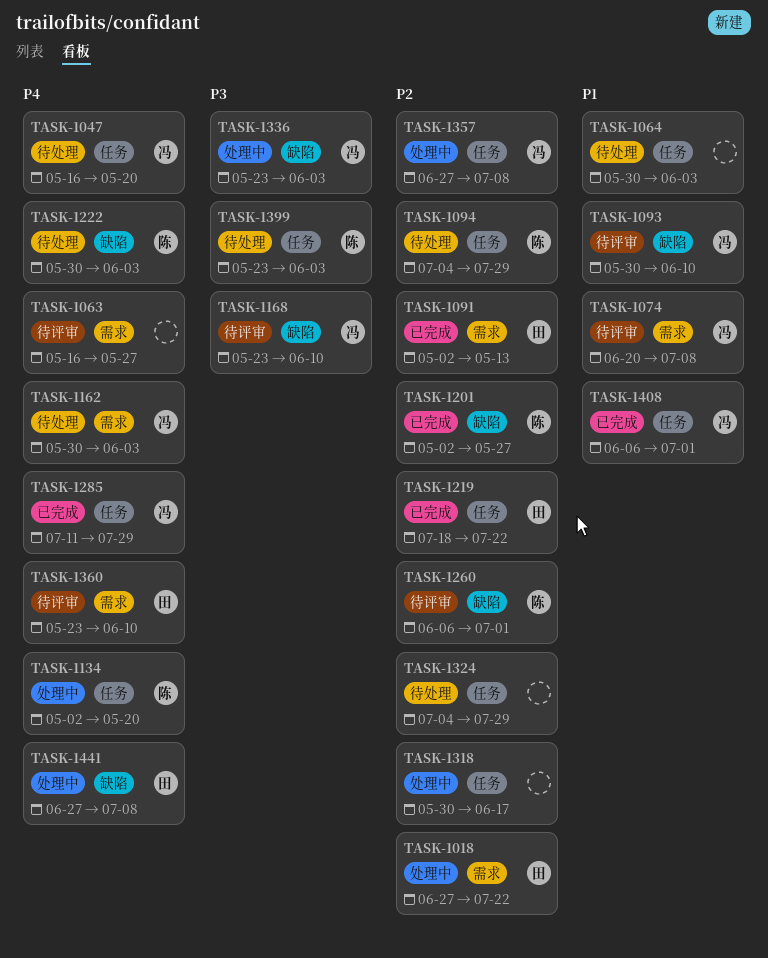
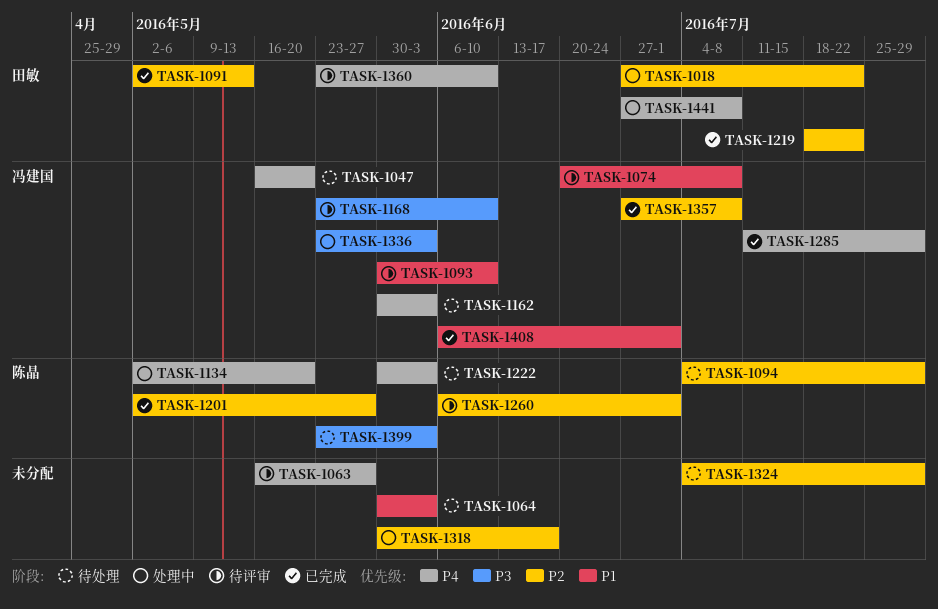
TASK-1357, status: 处理中 -> 已完成

